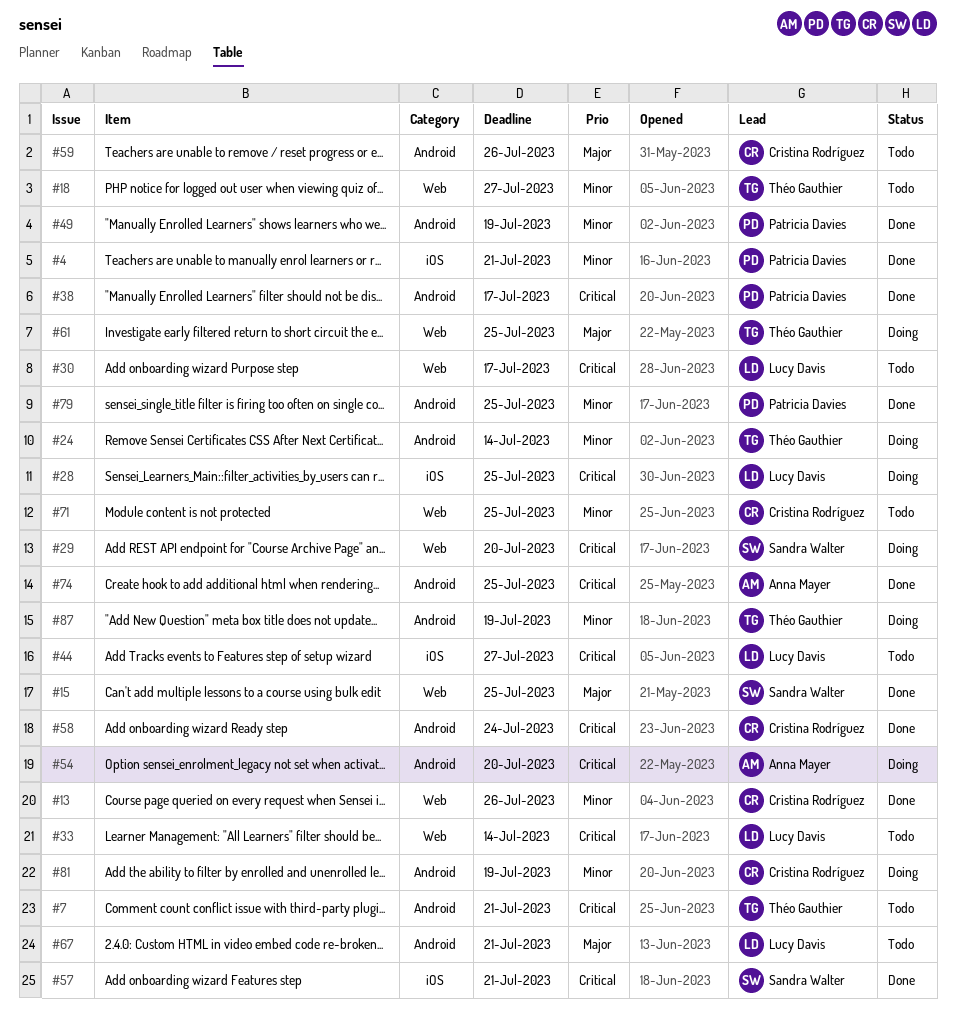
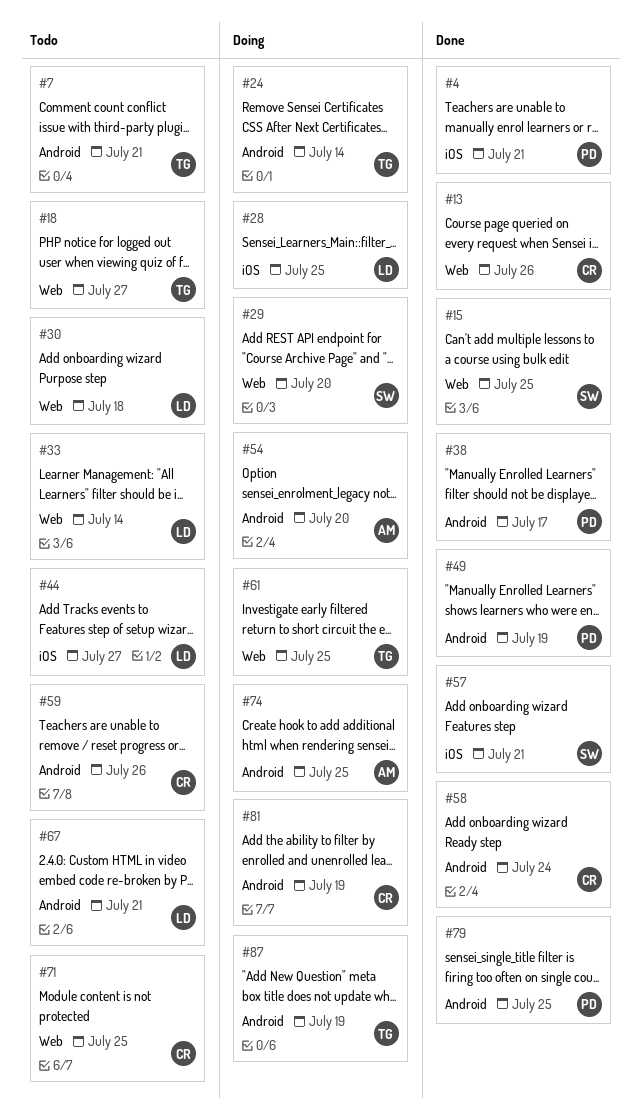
#30, due: Jul 17 -> Jul 18
#74, status: Done -> Doing

